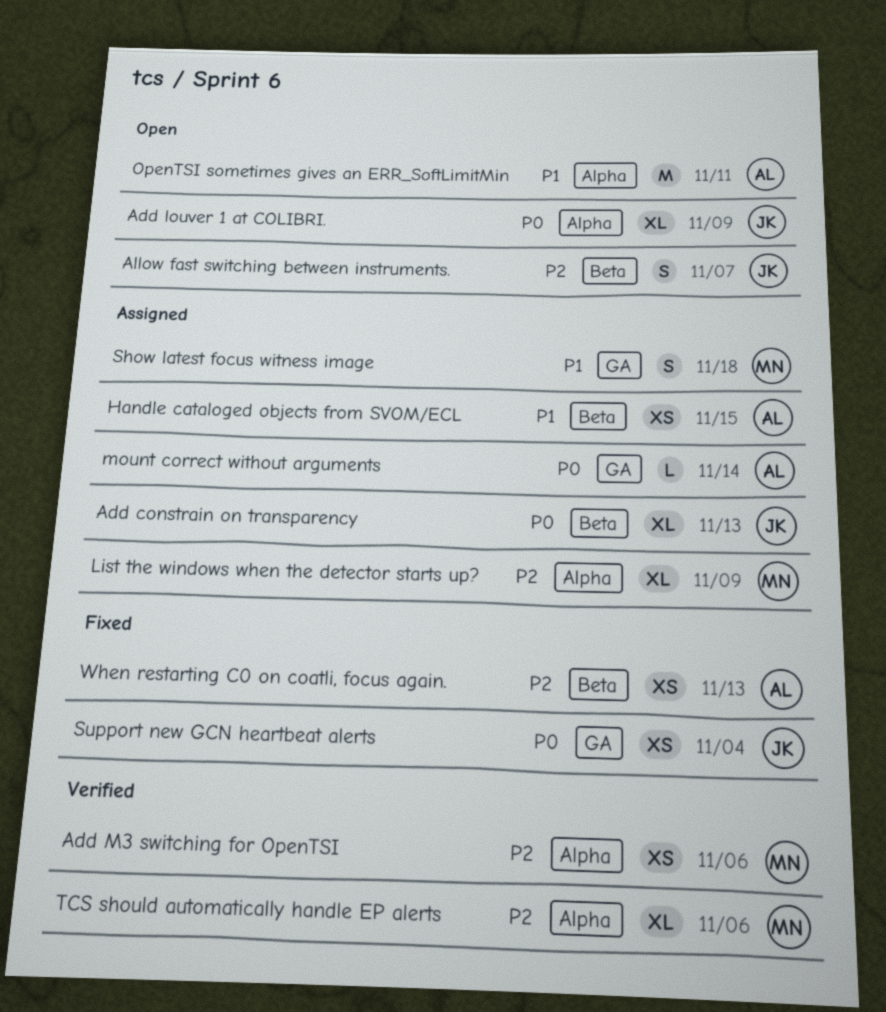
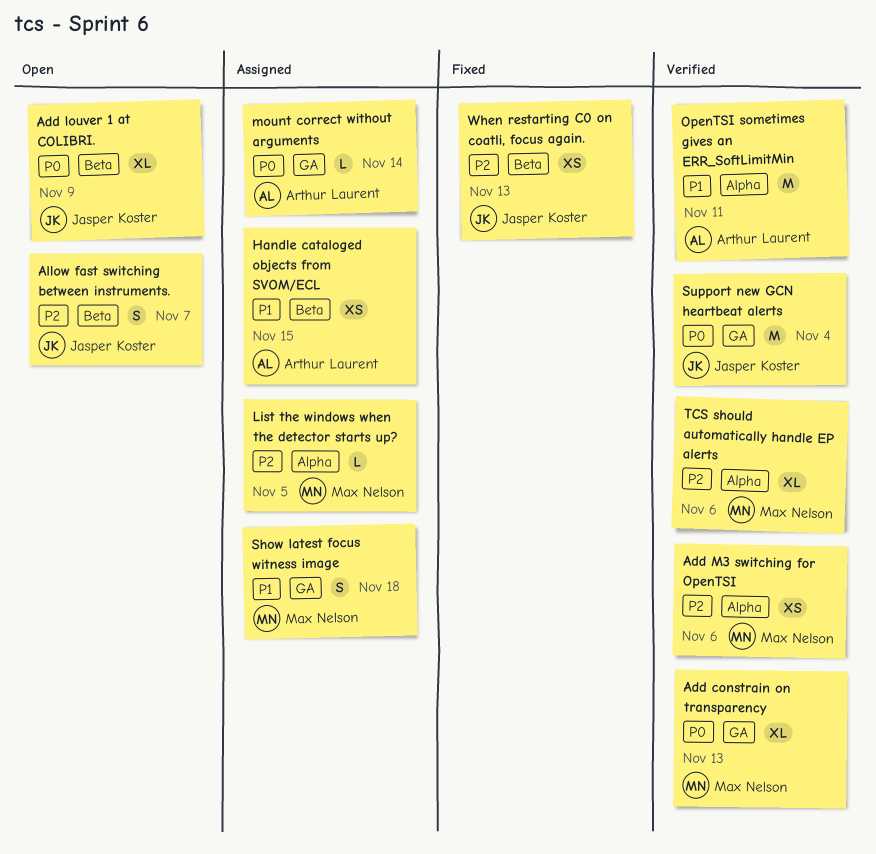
Add constrain on transparency, status: Assigned -> Verified
Add constrain on transparency, owner: Jasper Koster -> Max Nelson
Add constrain on transparency, label: Beta -> GA
Add louver 1 at COLIBRI., label: Alpha -> Beta
List the windows when the detector starts up?, estimate: XL -> L
List the windows when the detector starts up?, due: Nov 9 -> Nov 5
OpenTSI sometimes gives an ERR_SoftLimitMin, status: Open -> Verified
Support new GCN heartbeat alerts, status: Fixed -> Verified
Support new GCN heartbeat alerts, estimate: XS -> M
When restarting C0 on coatli, focus again., owner: Arthur Laurent -> Jasper Koster

